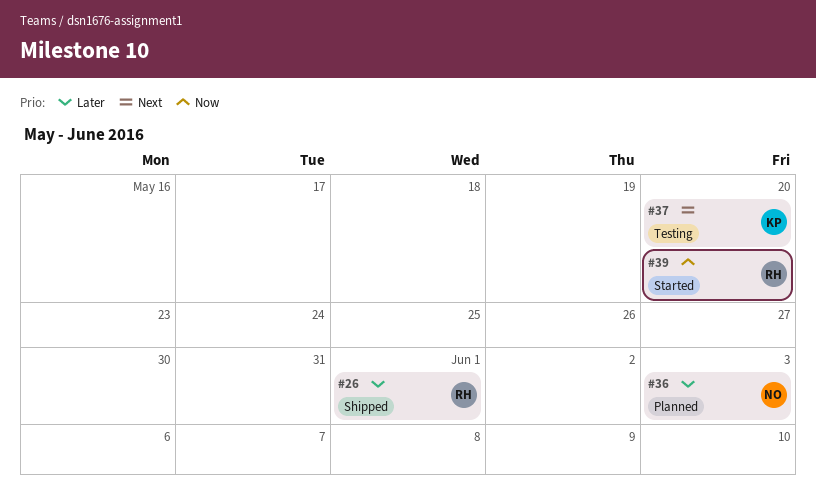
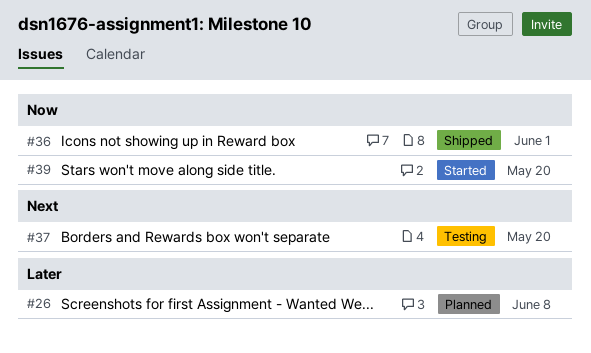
#26, status: Shipped -> Planned
#26, due: Jun 1 -> Jun 8
#36, status: Planned -> Shipped
#36, priority: Later -> Now
#36, due: Jun 3 -> Jun 1

